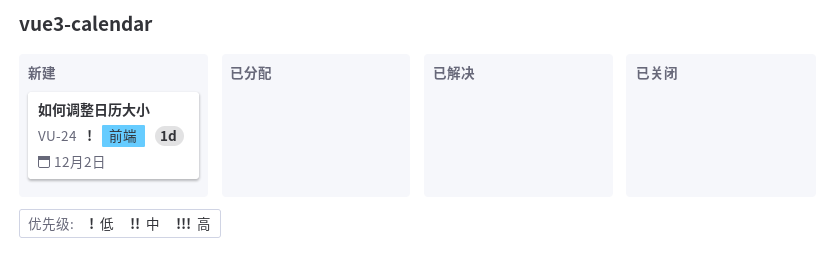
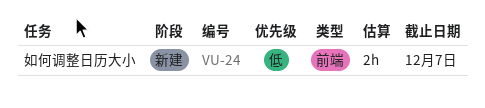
VU-24, estimate: 1d -> 2h
VU-24, due: Dec 2 -> Dec 7

